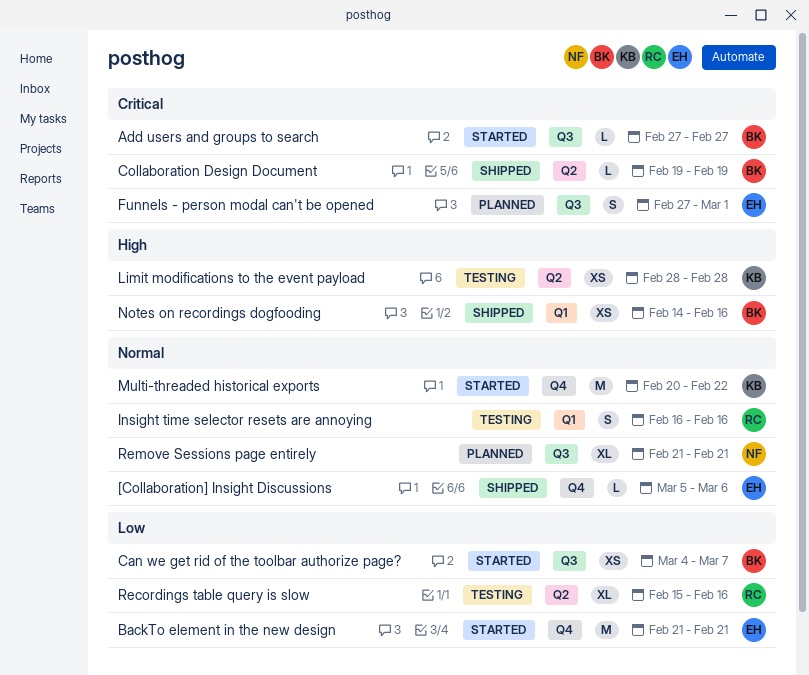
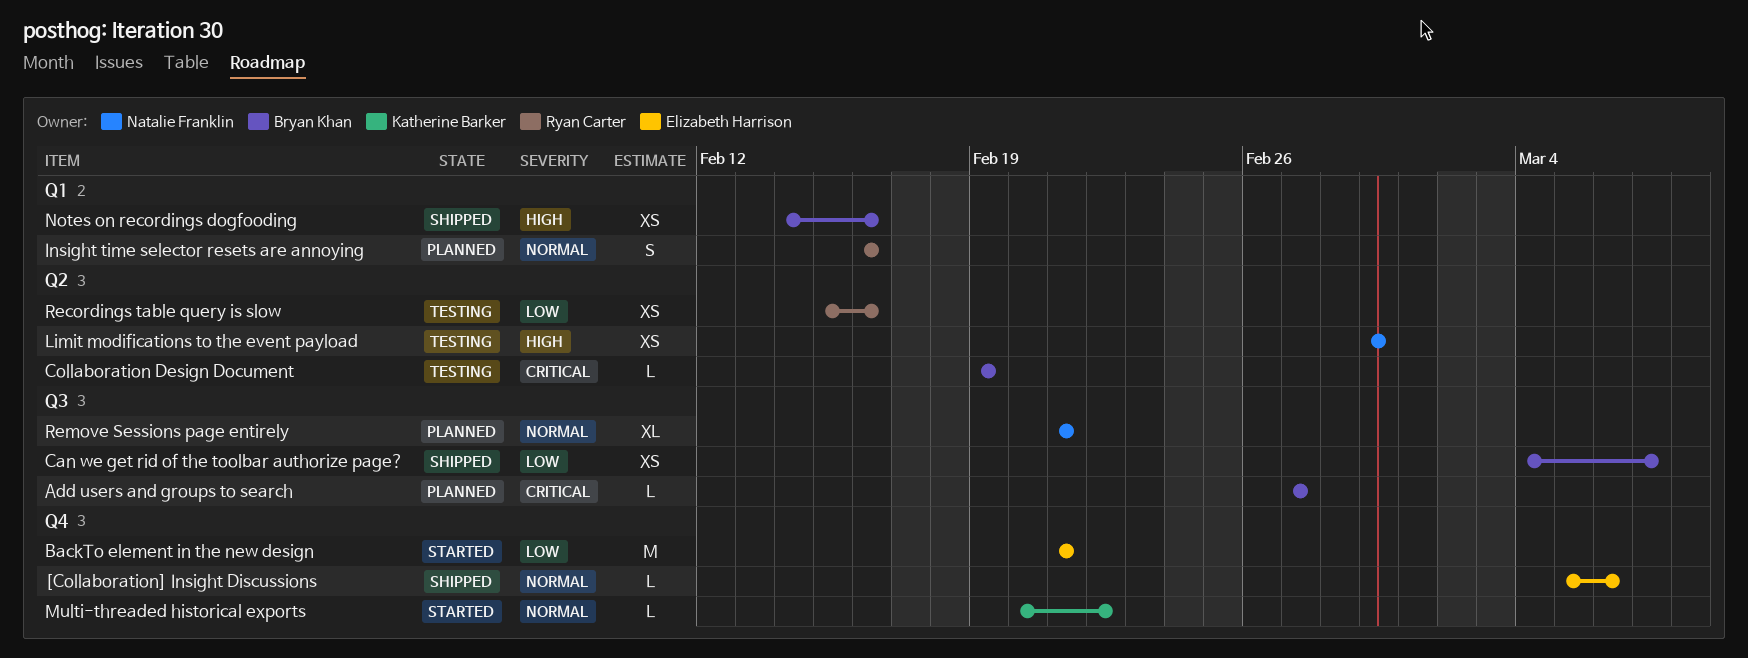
Add users and groups to search, status: Started -> Planned
Can we get rid of the toolbar authorize page?, status: Started -> Shipped
Collaboration Design Document, status: Shipped -> Testing
Funnels - person modal can't be opened: present -> none
Insight time selector resets are annoying, status: Testing -> Planned
Limit modifications to the event payload, owner: Katherine Barker -> Natalie Franklin
Limit modifications to the event payload, start: Feb 28 -> Feb 29
Limit modifications to the event payload, due: Feb 28 -> Feb 29
Multi-threaded historical exports, estimate: M -> L
Recordings table query is slow, estimate: XL -> XS

